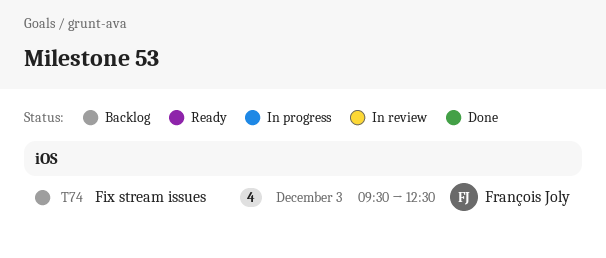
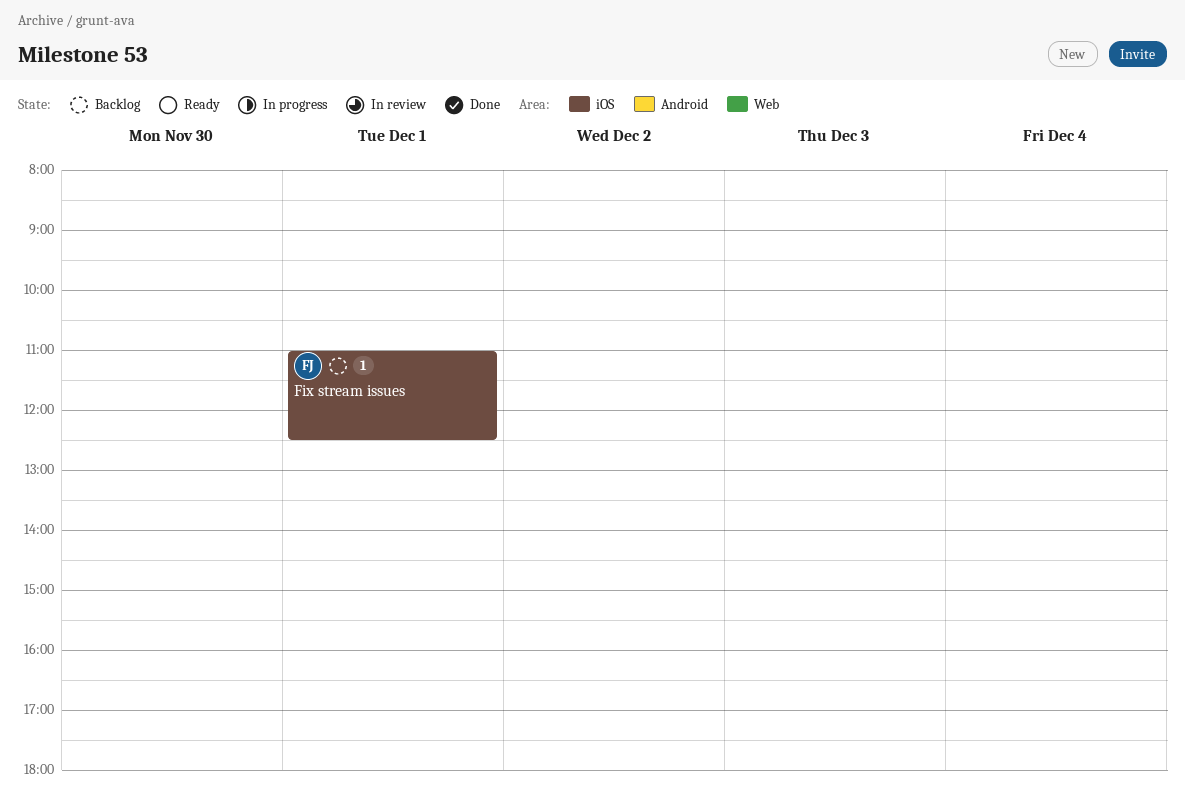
Fix stream issues, estimate: 4 -> 1
Fix stream issues, day: Dec 3 -> Dec 1
Fix stream issues, begins: 09:30 -> 11:00

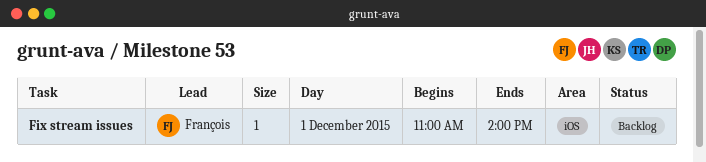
Fix stream issues, ends: 12:30 -> 14:00

